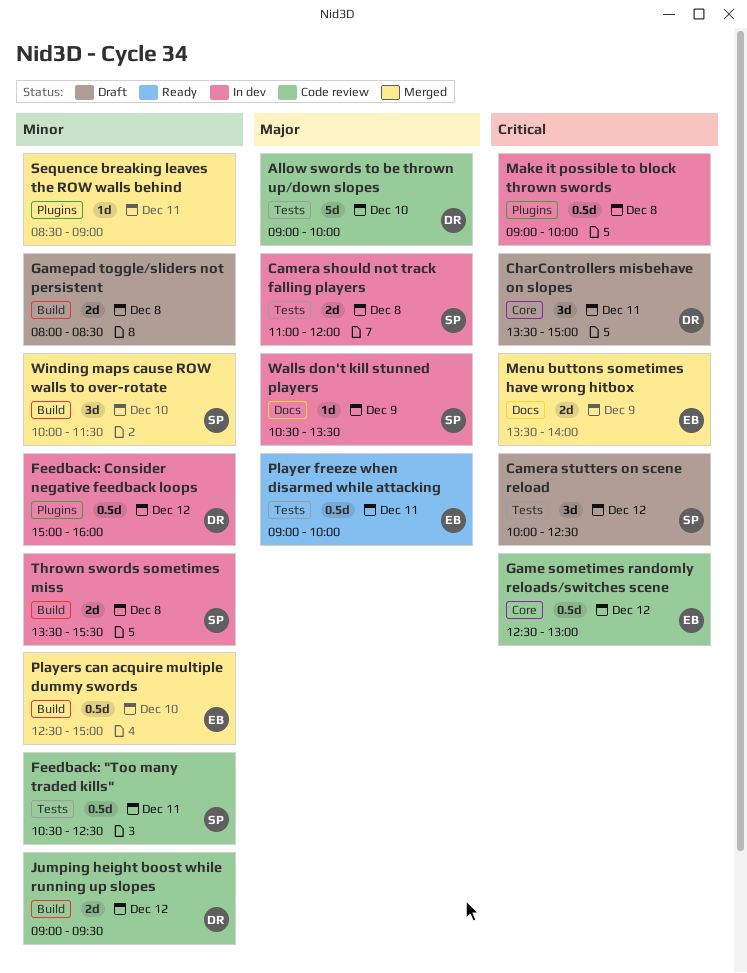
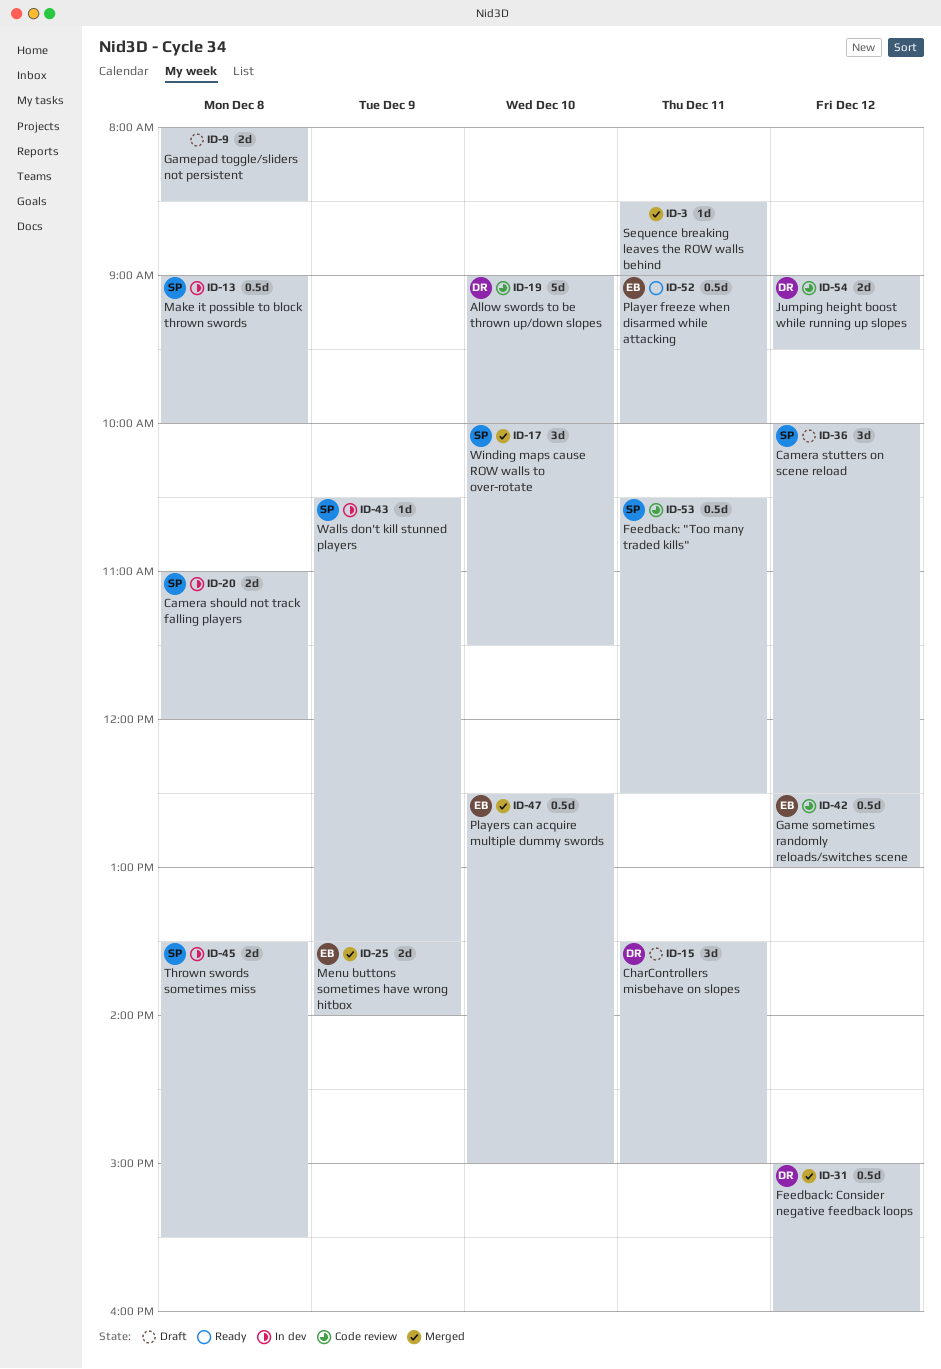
Feedback: Consider negative feedback loops, status: In dev -> Merged
Make it possible to block thrown swords, owner: none -> SP

